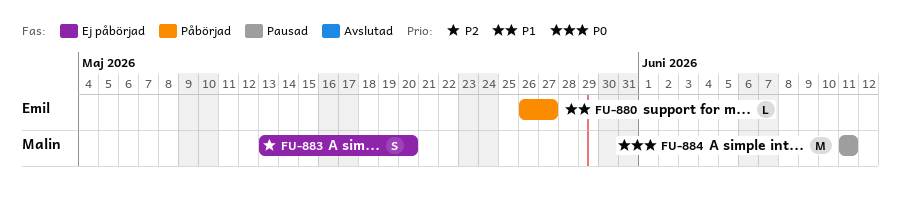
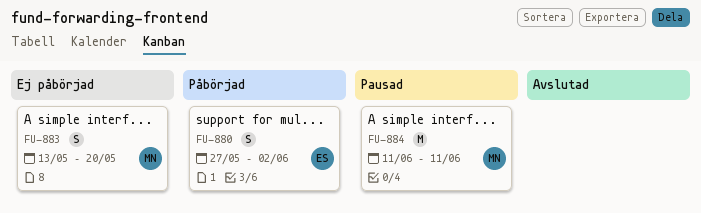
FU-880, estimate: L -> S
FU-880, start: May 26 -> May 27
FU-880, due: May 27 -> Jun 2

